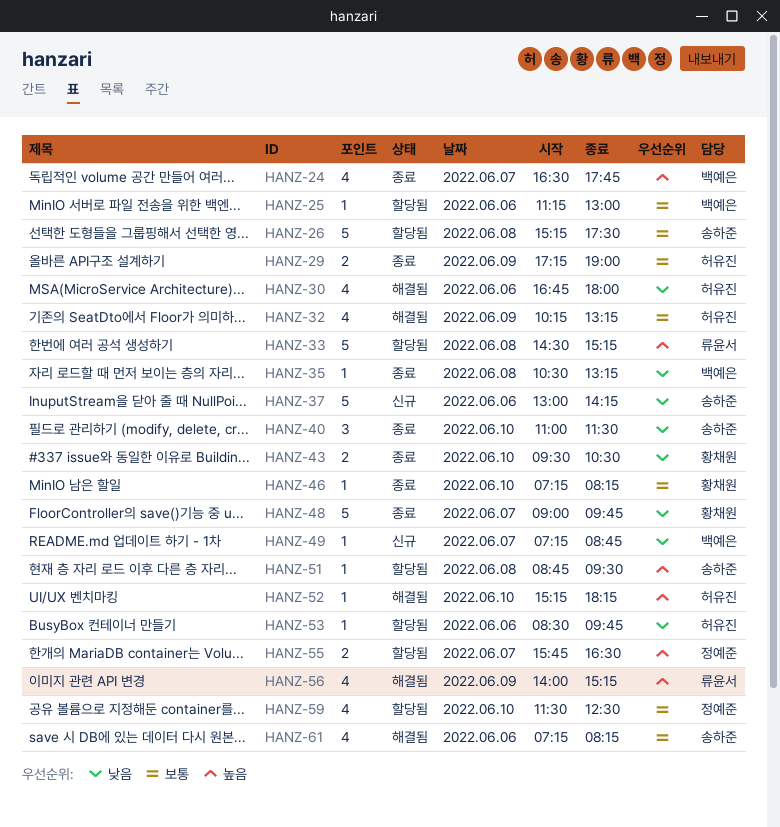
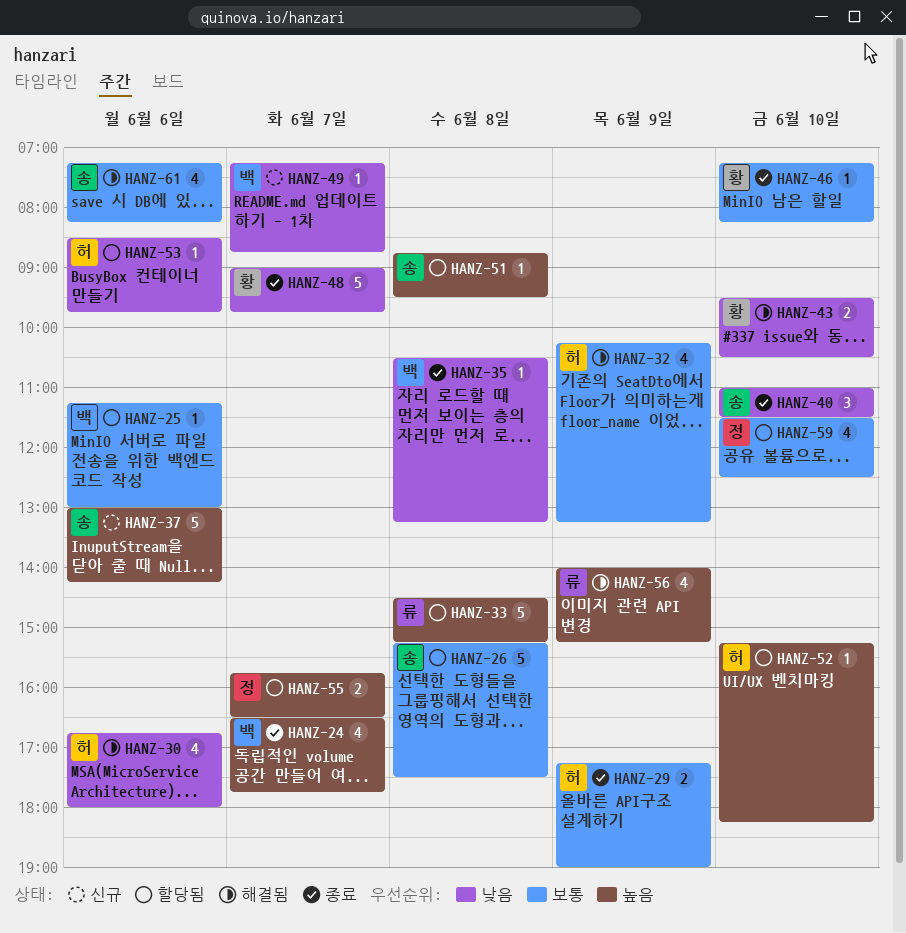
HANZ-37, priority: 낮음 -> 높음
HANZ-43, status: 종료 -> 해결됨
HANZ-52, status: 해결됨 -> 할당됨

